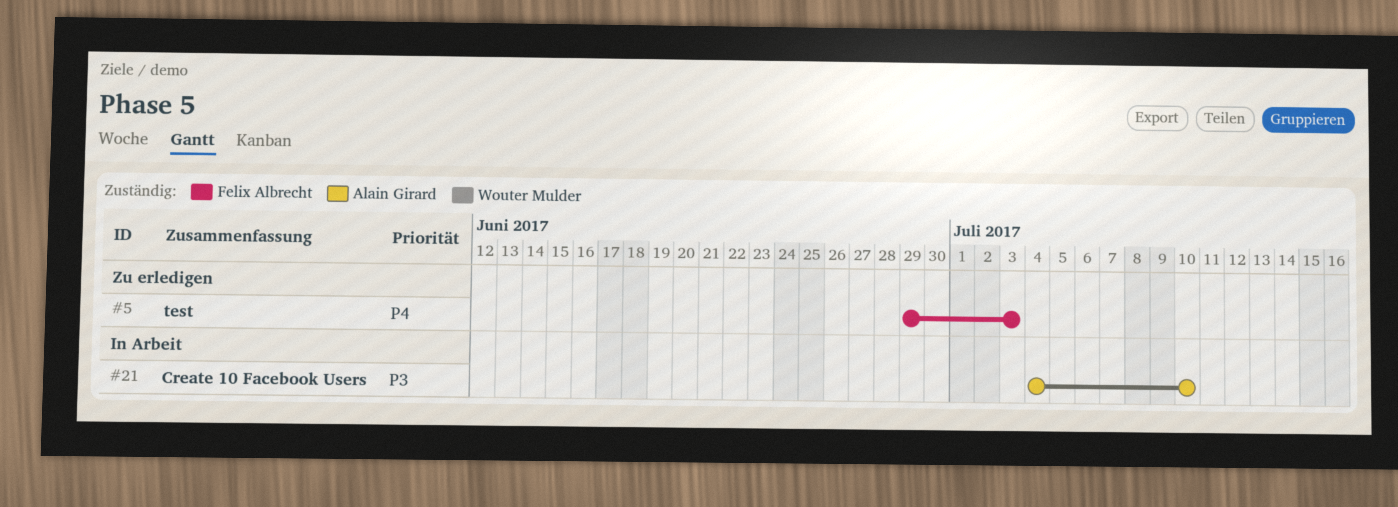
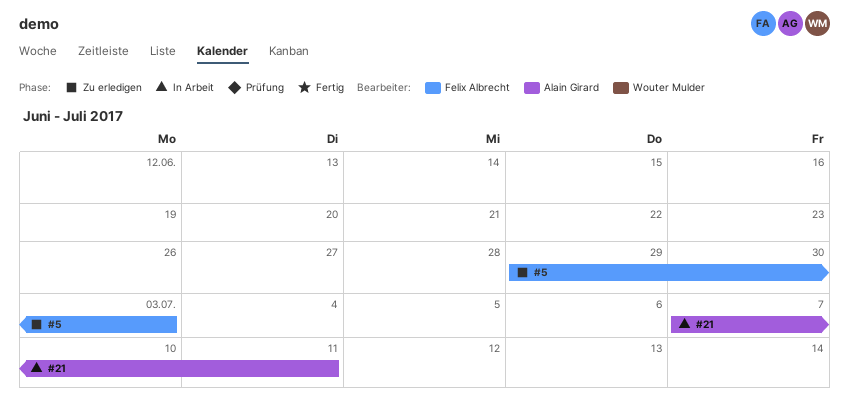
#21, start: Jul 4 -> Jul 7
#21, due: Jul 10 -> Jul 11

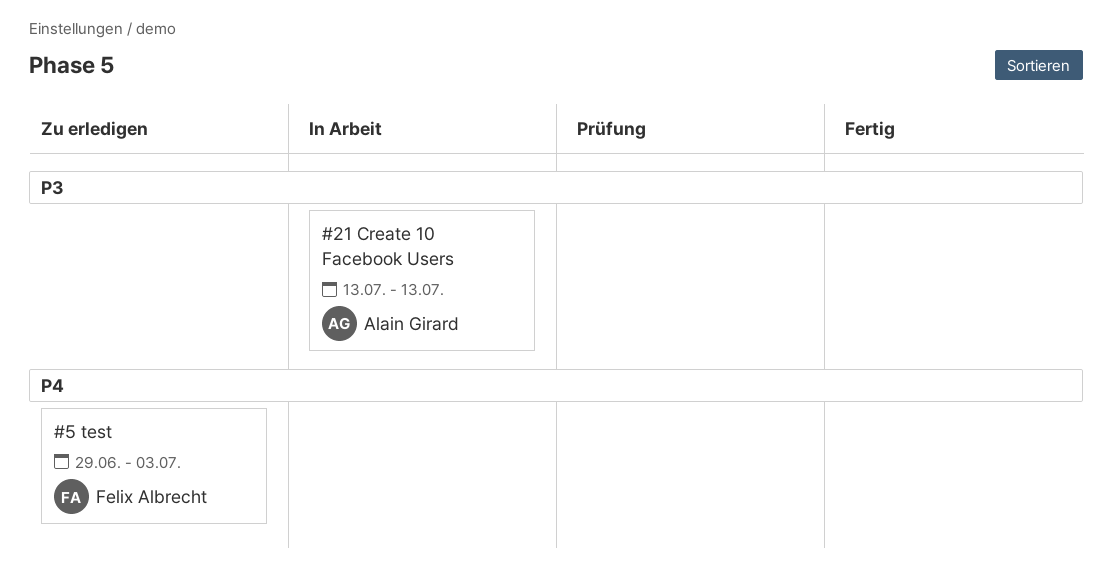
#21, start: Jul 7 -> Jul 13
#21, due: Jul 11 -> Jul 13

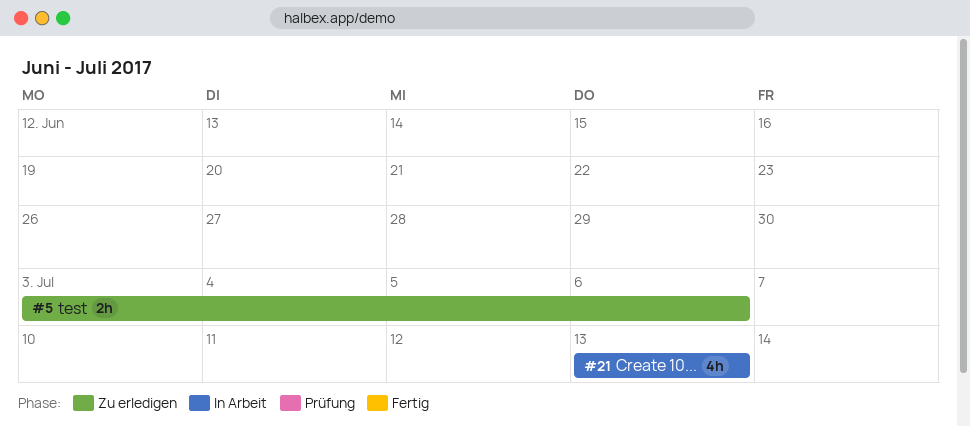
#5, start: Jun 29 -> Jul 3
#5, due: Jul 3 -> Jul 6

